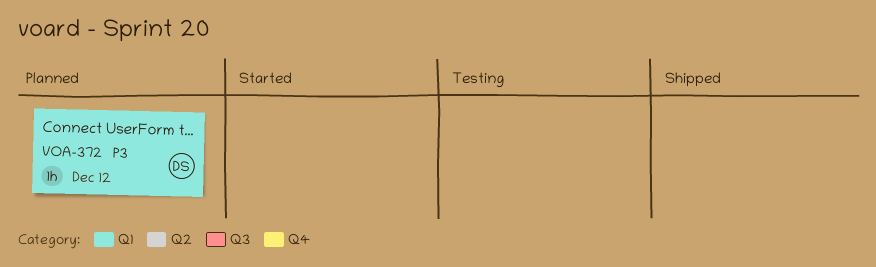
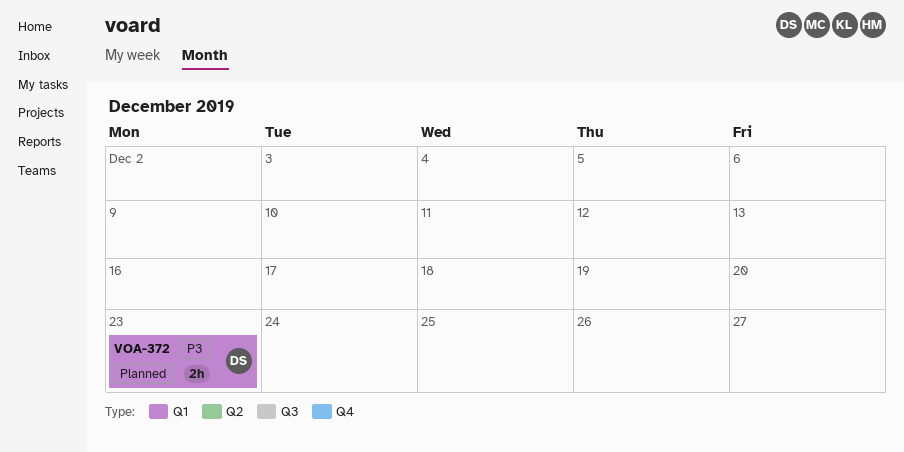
VOA-372, estimate: 1h -> 2h
VOA-372, due: Dec 12 -> Dec 23

